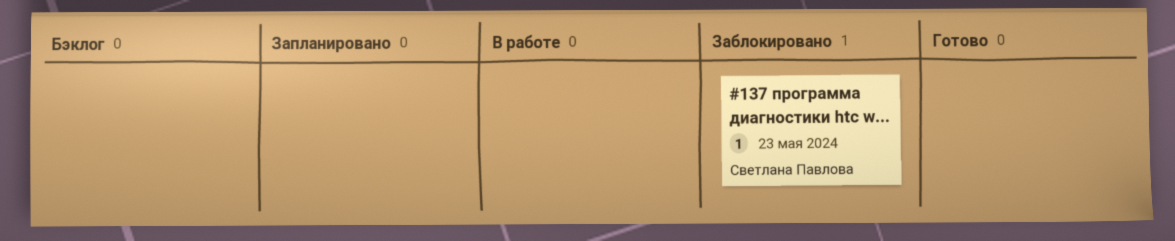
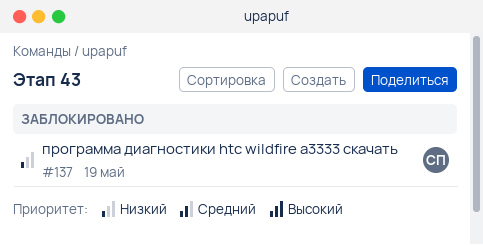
#137, due: May 23 -> May 19

